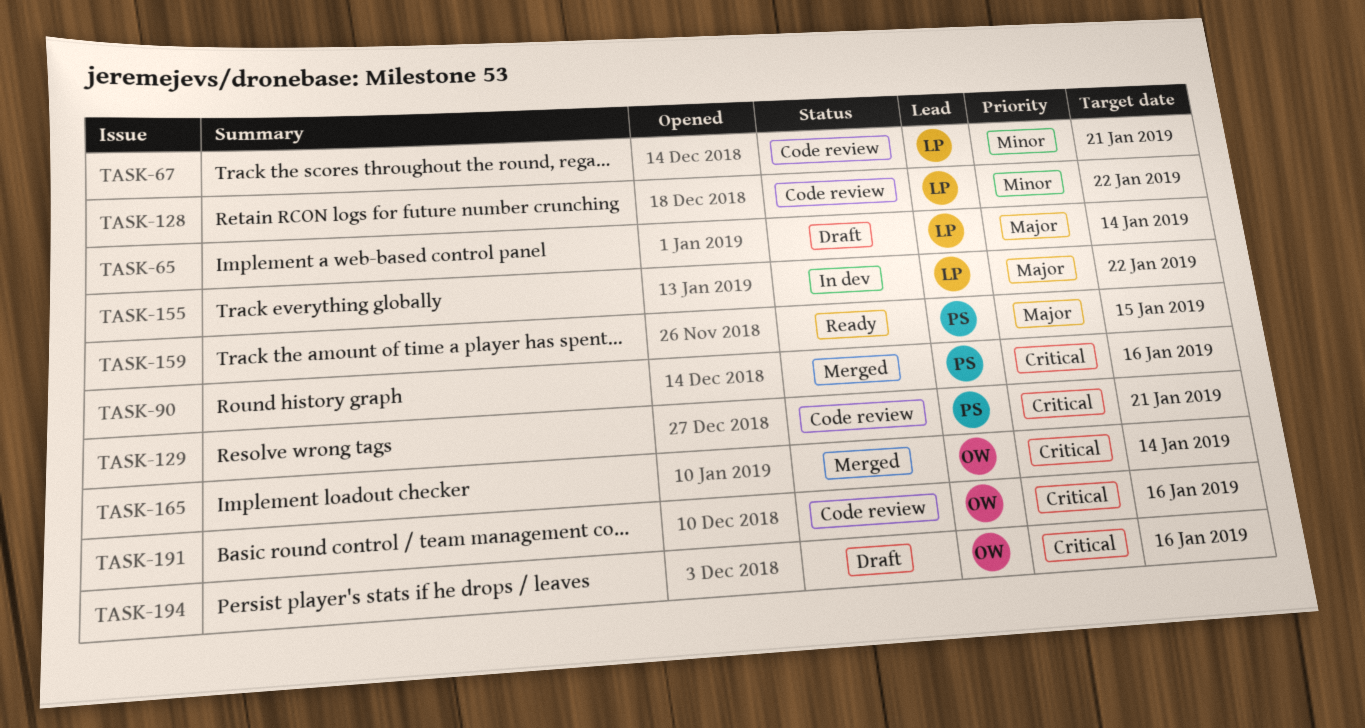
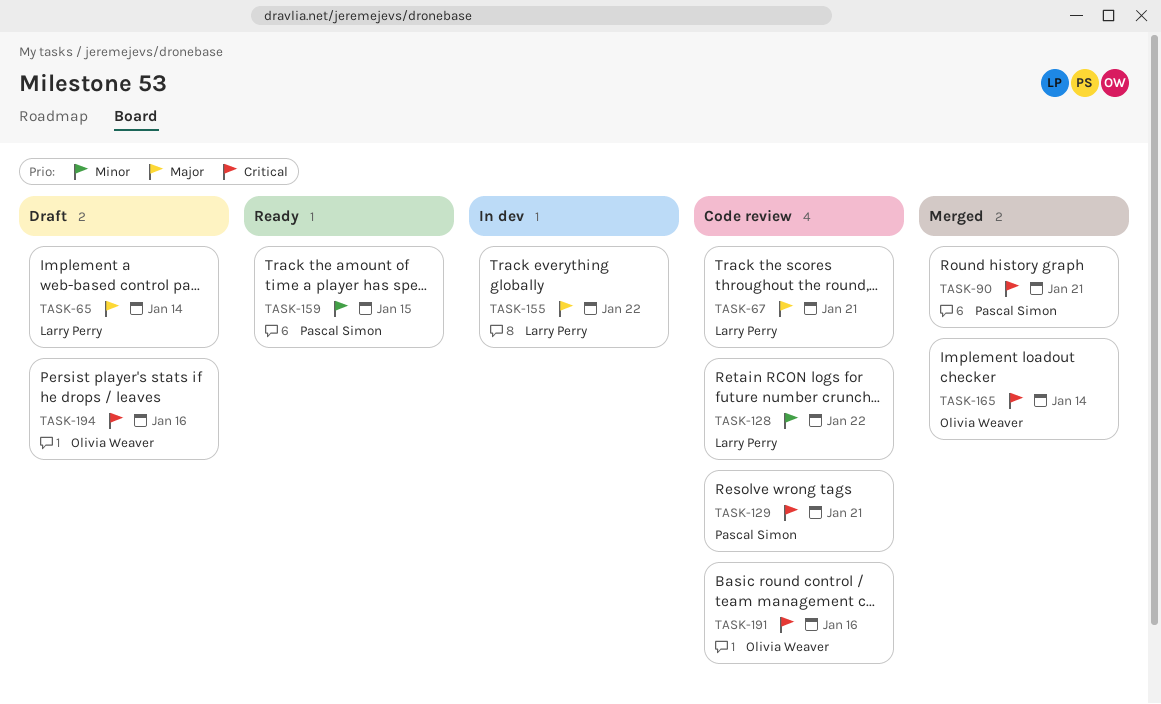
TASK-67, priority: Minor -> Major
TASK-90, due: Jan 16 -> Jan 21
TASK-159, priority: Major -> Minor

